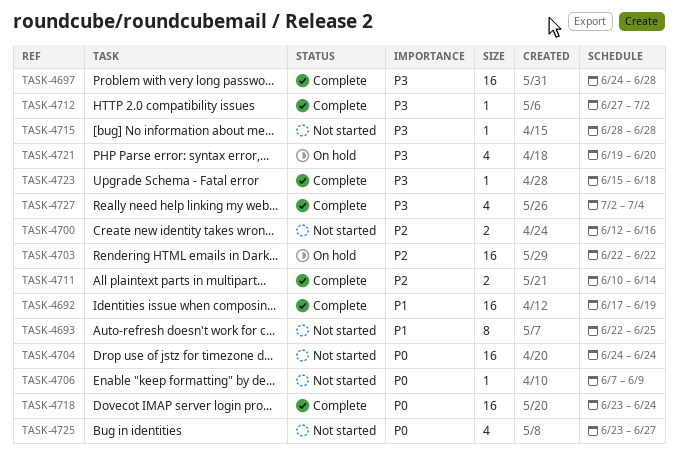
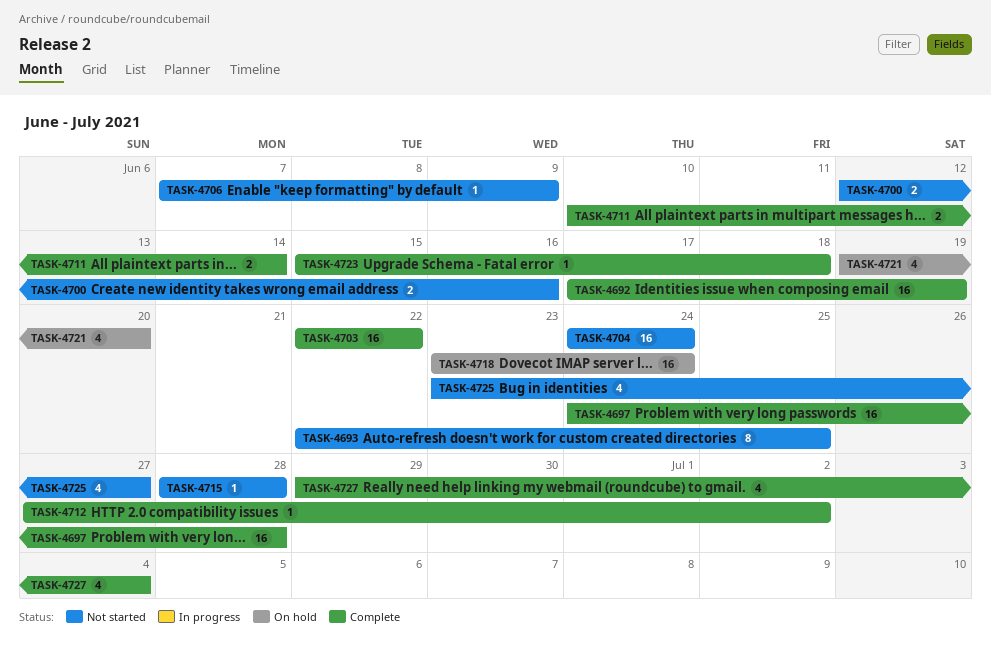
TASK-4703, status: On hold -> Complete
TASK-4718, status: Complete -> On hold
TASK-4727, start: Jul 2 -> Jun 29

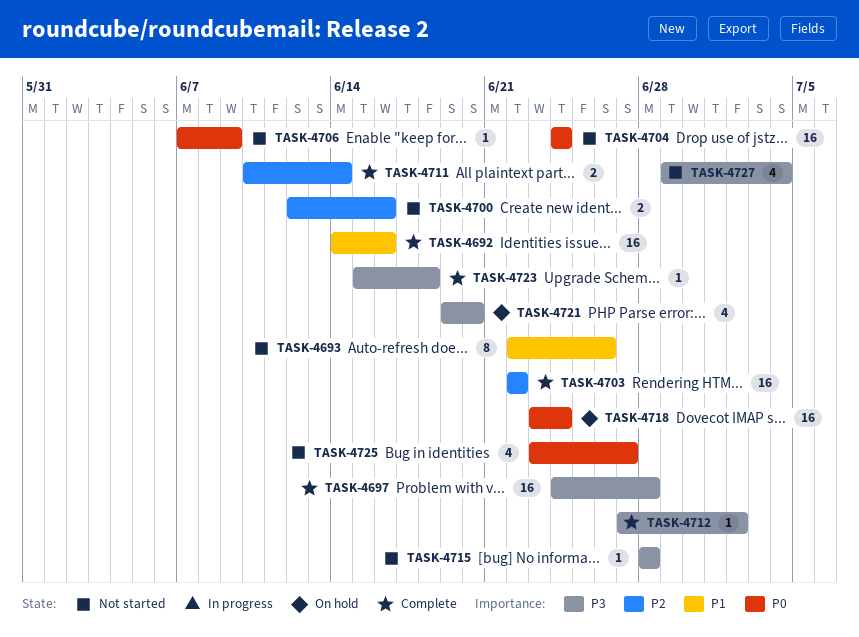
TASK-4692, start: Jun 17 -> Jun 14
TASK-4692, due: Jun 19 -> Jun 16
TASK-4693, due: Jun 25 -> Jun 26
TASK-4727, status: Complete -> Not started

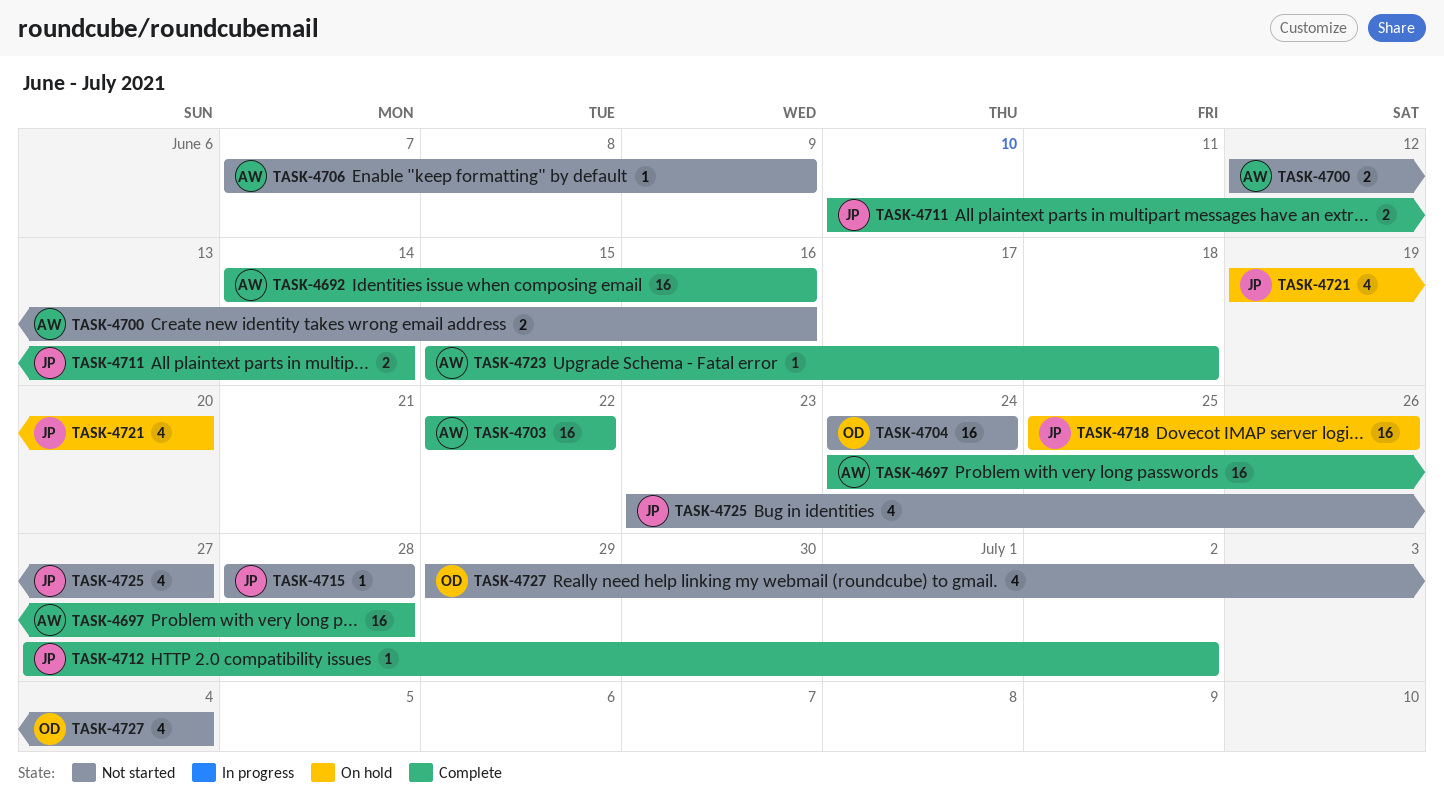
TASK-4693: present -> none
TASK-4718, start: Jun 23 -> Jun 25
TASK-4718, due: Jun 24 -> Jun 26

